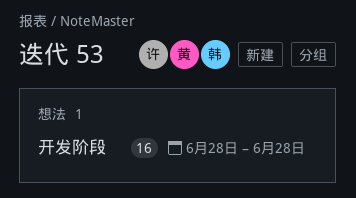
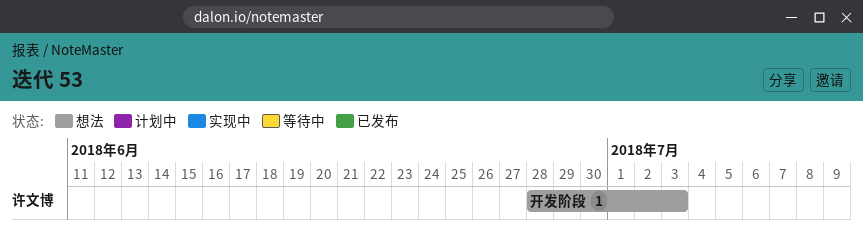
开发阶段, estimate: 16 -> 1
开发阶段, due: Jun 28 -> Jul 3

